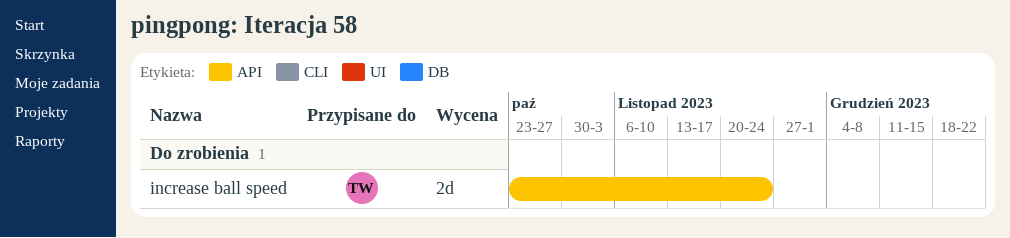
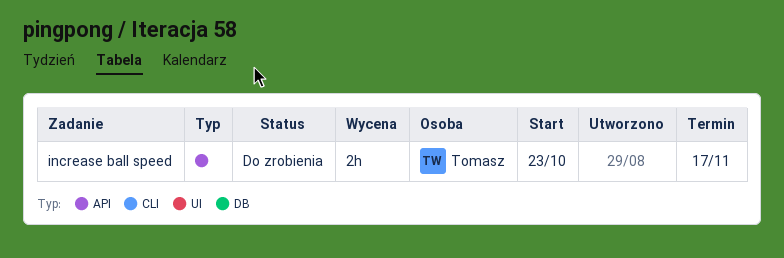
increase ball speed, estimate: 2d -> 2h
increase ball speed, due: Nov 24 -> Nov 17

